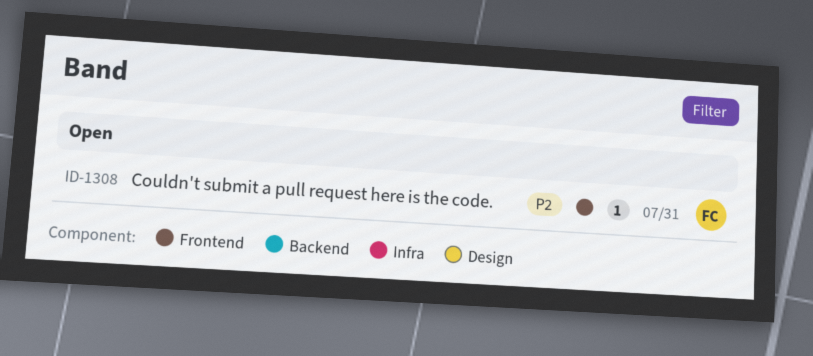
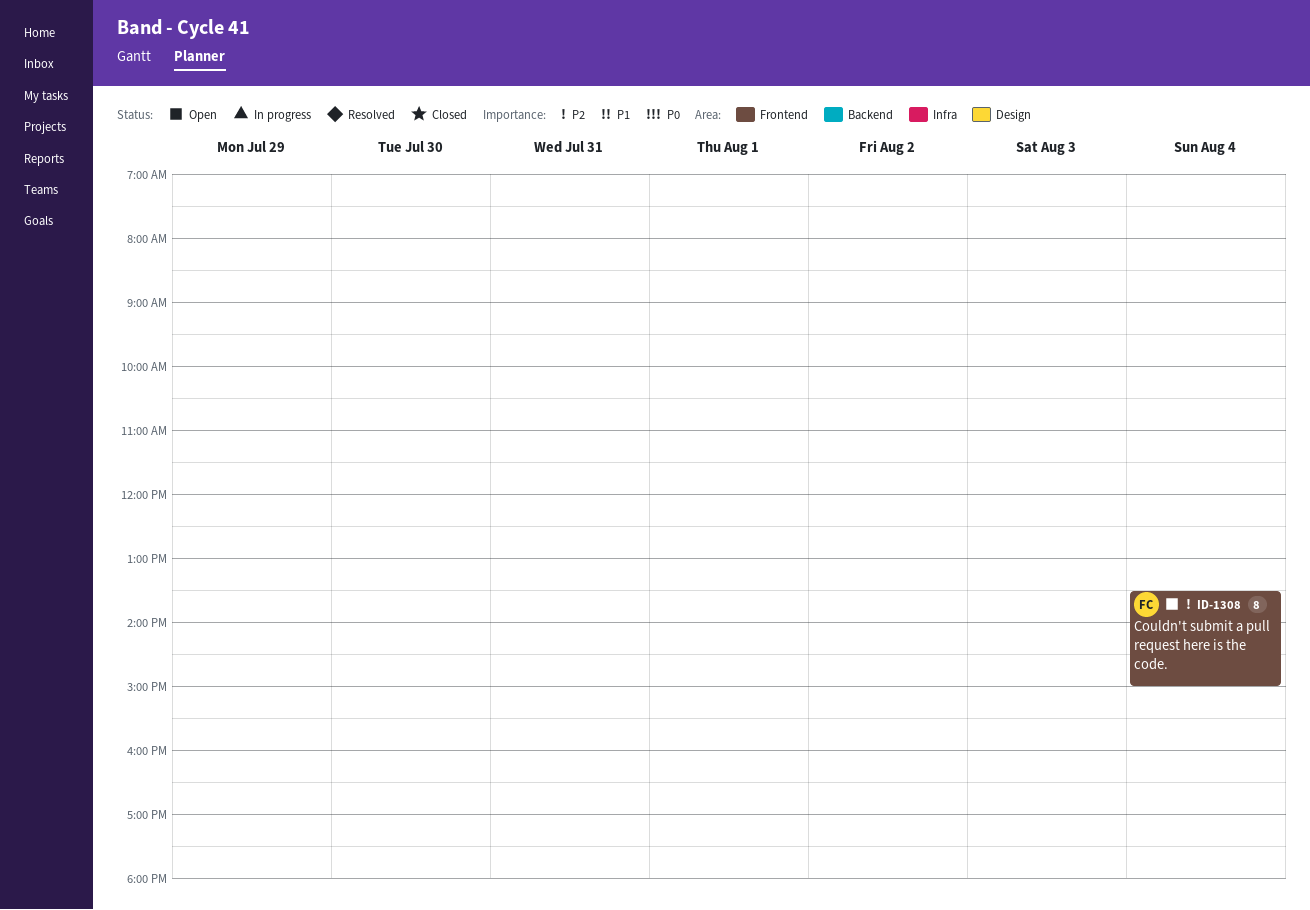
ID-1308, estimate: 1 -> 8
ID-1308, day: Jul 31 -> Aug 4

